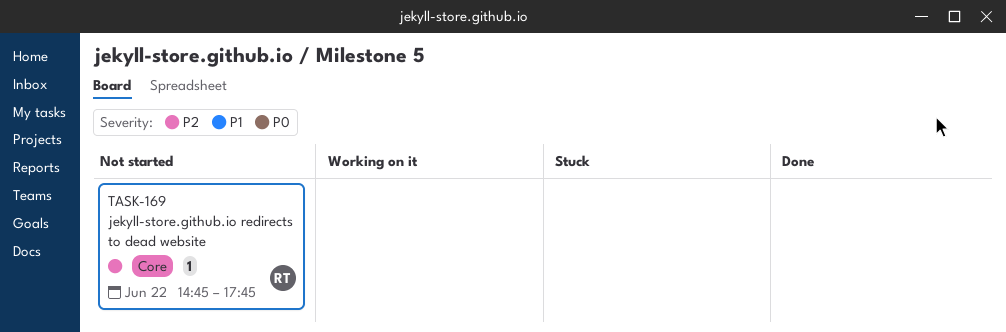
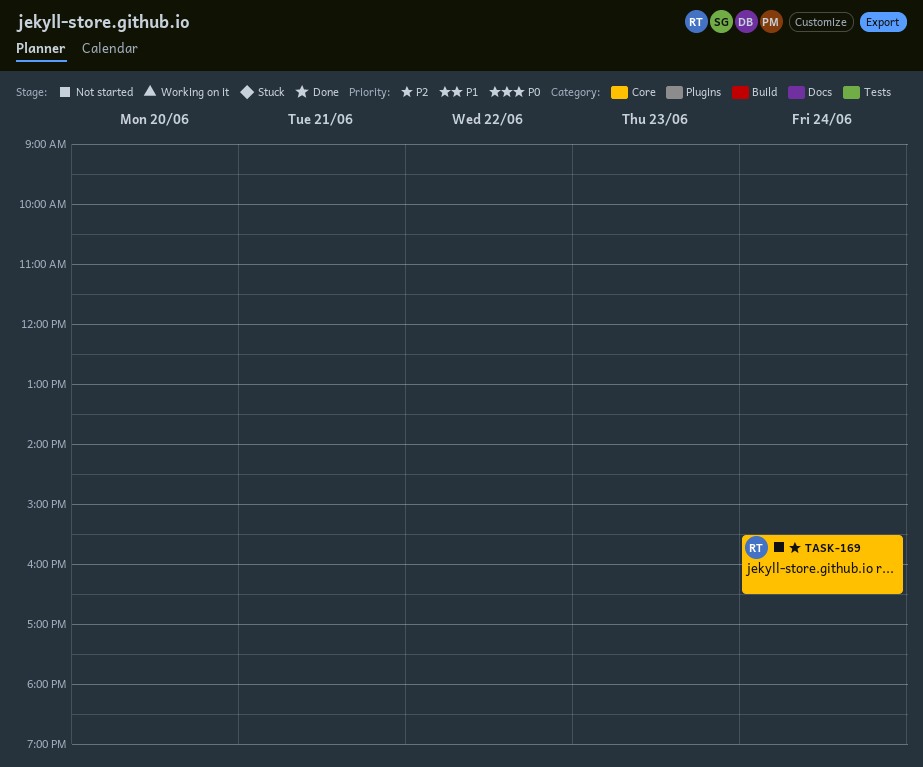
TASK-169, day: Jun 22 -> Jun 24
TASK-169, begins: 14:45 -> 15:30
TASK-169, ends: 17:45 -> 16:30

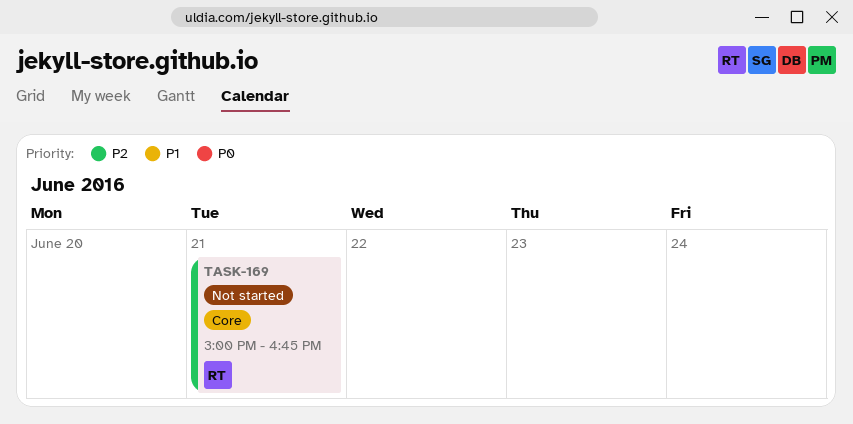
TASK-169, day: Jun 24 -> Jun 21
TASK-169, begins: 15:30 -> 15:00
TASK-169, ends: 16:30 -> 16:45

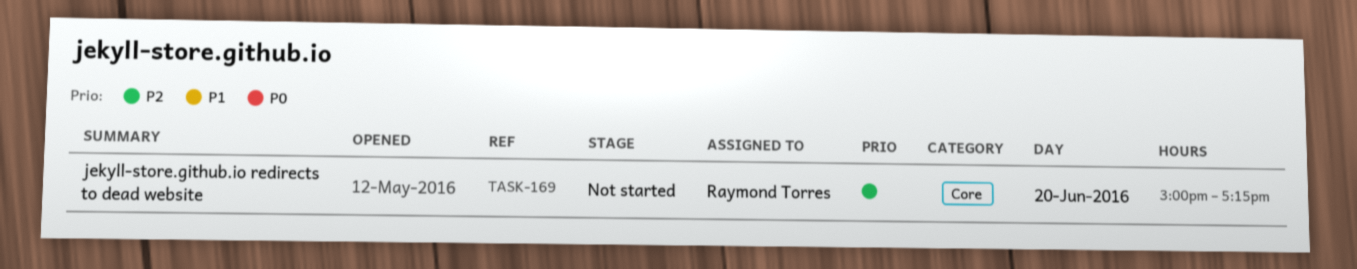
TASK-169, day: Jun 21 -> Jun 20
TASK-169, ends: 16:45 -> 17:15

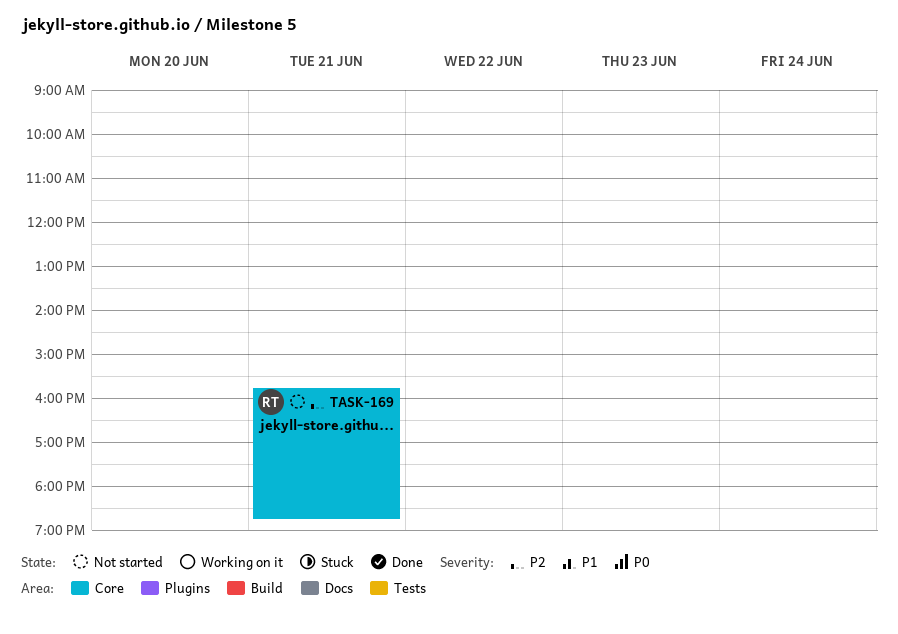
TASK-169, day: Jun 20 -> Jun 21
TASK-169, begins: 15:00 -> 15:45
TASK-169, ends: 17:15 -> 18:45

